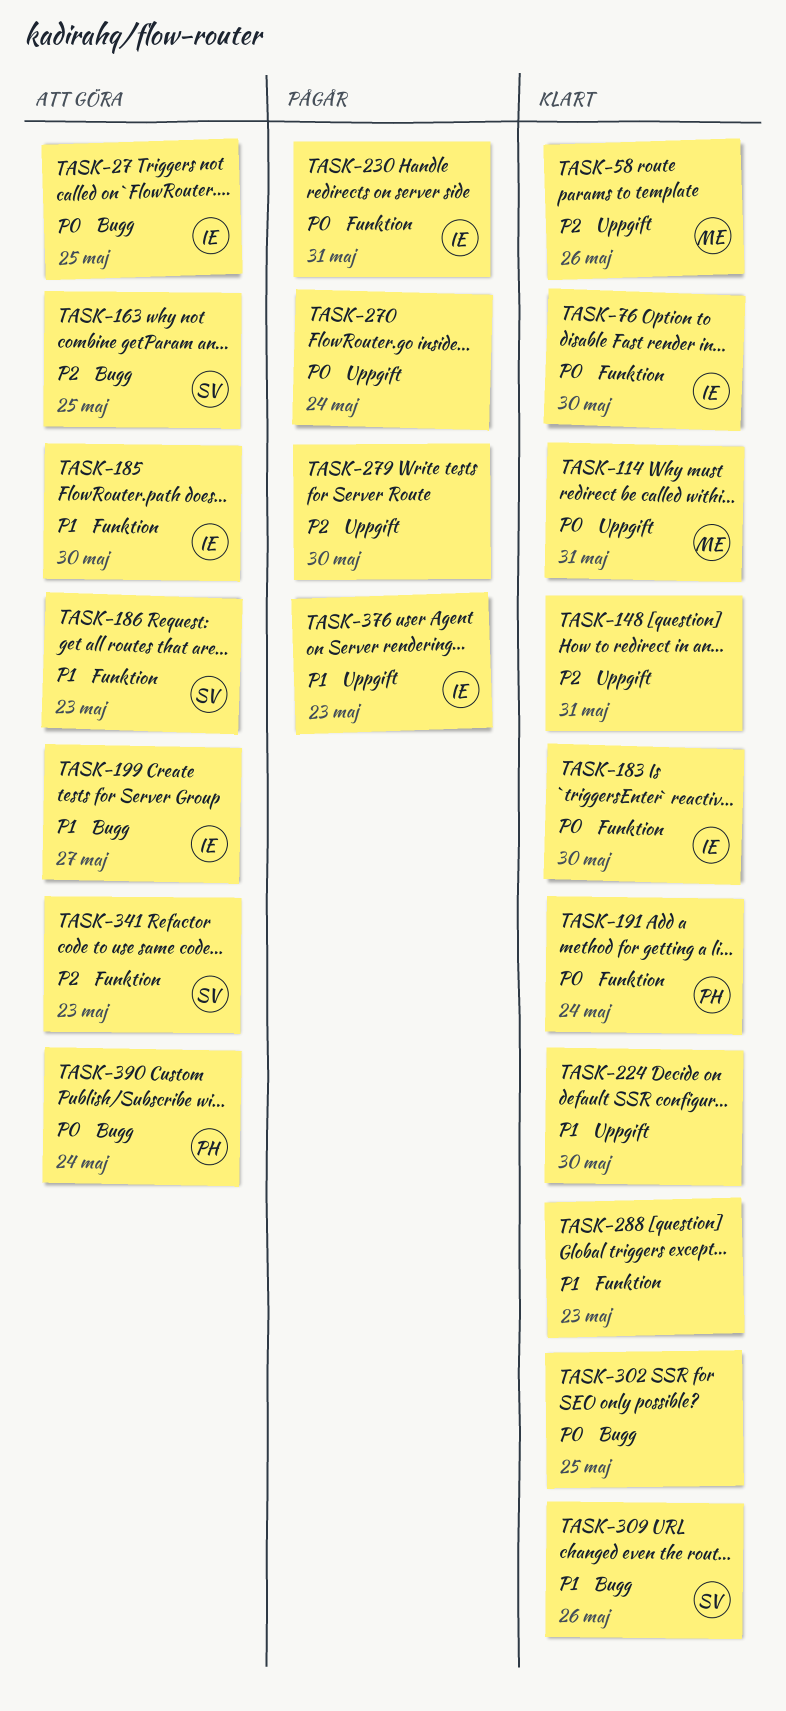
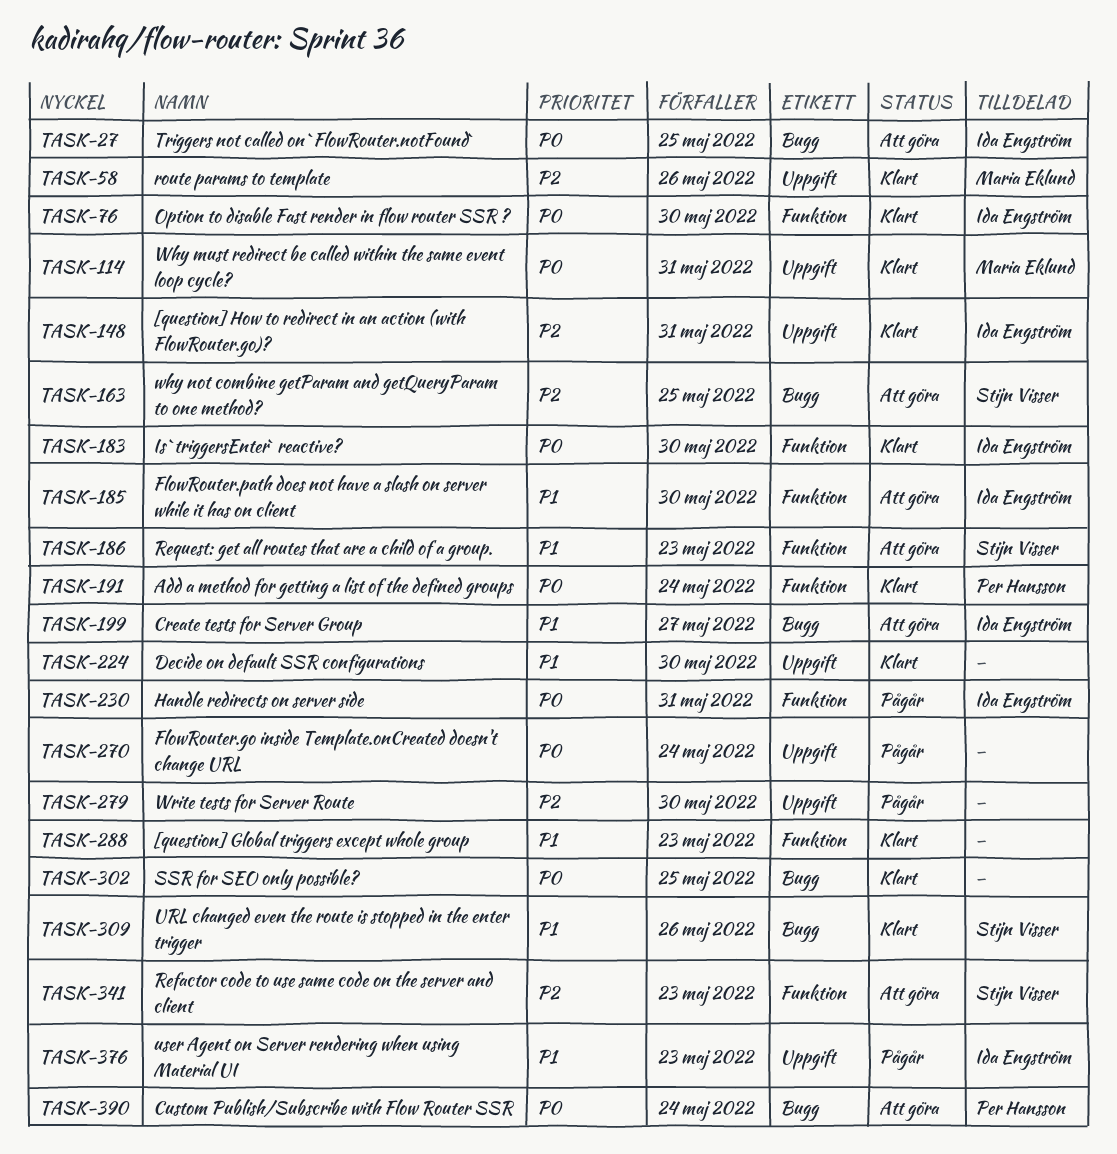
TASK-148, owner: none -> Ida Engström

